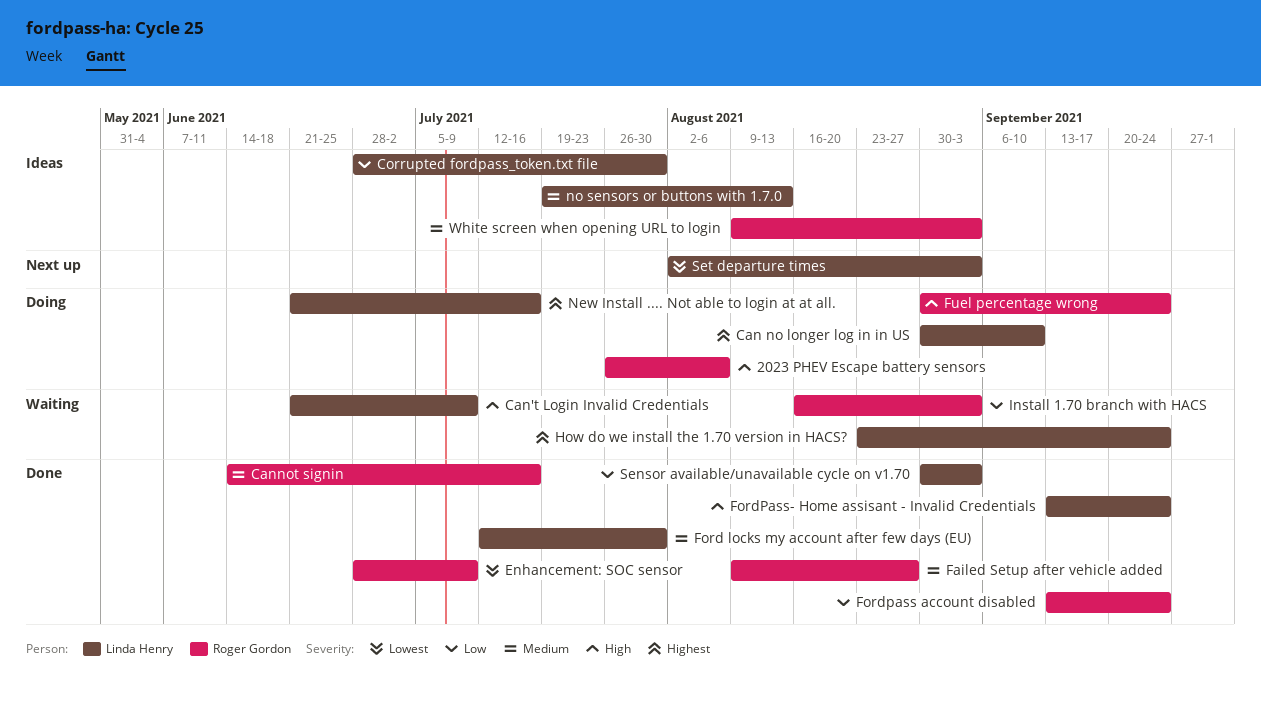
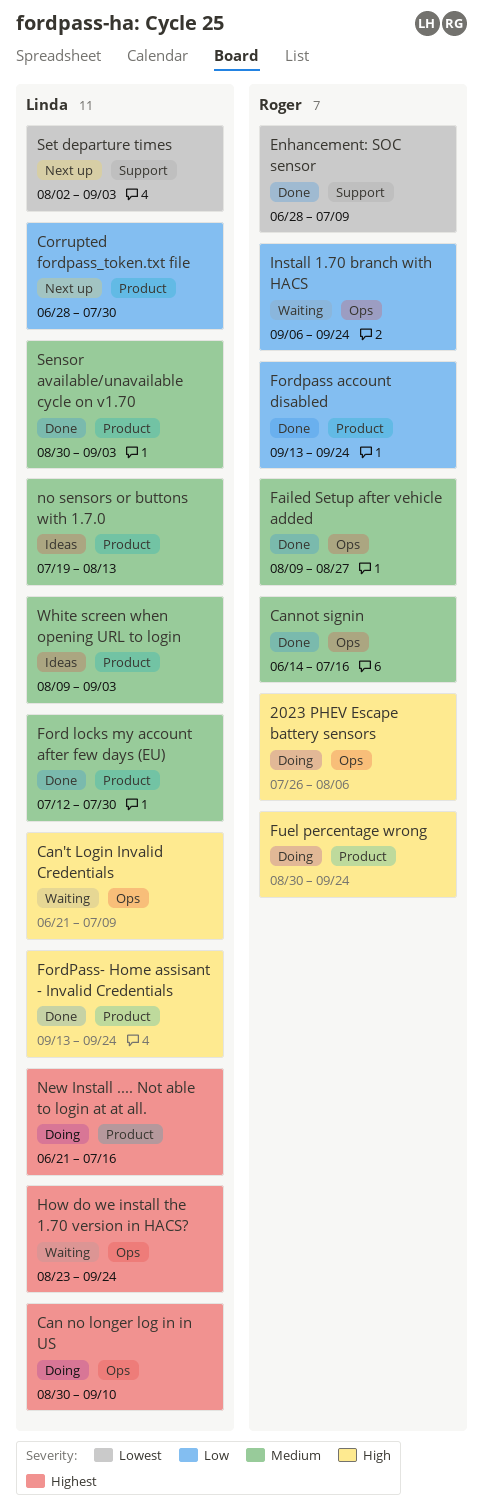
Corrupted fordpass_token.txt file, status: Ideas -> Next up
Install 1.70 branch with HACS, start: Aug 16 -> Sep 6
Install 1.70 branch with HACS, due: Sep 3 -> Sep 24
Sensor available/unavailable cycle on v1.70, priority: Low -> Medium
White screen when opening URL to login, owner: Roger Gordon -> Linda Henry

